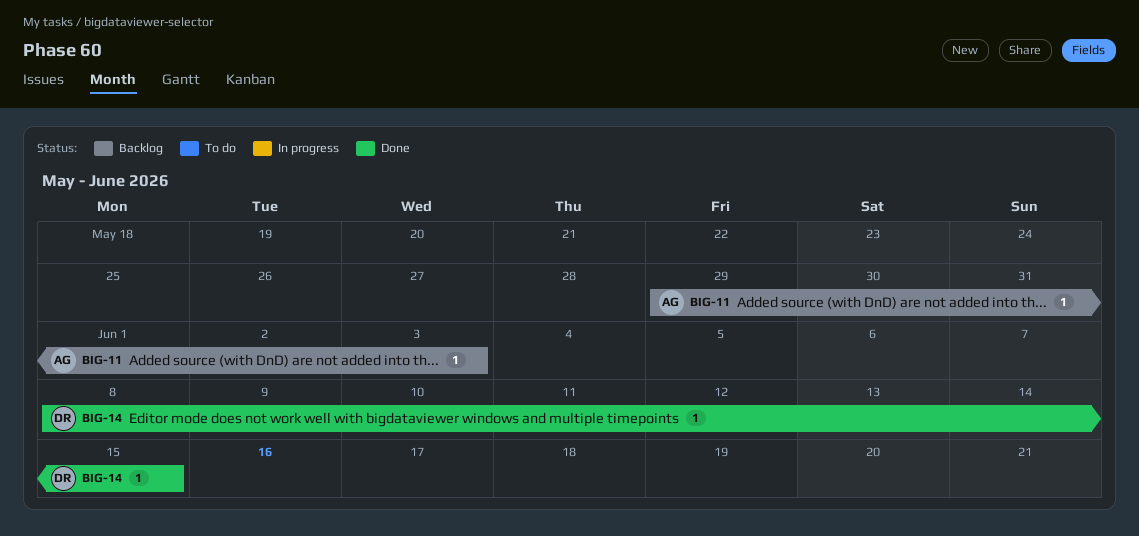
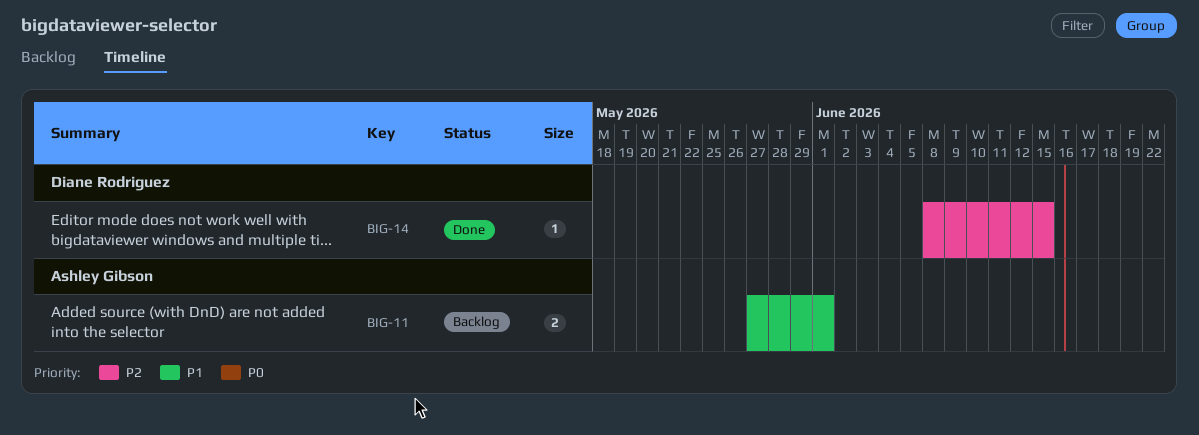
BIG-11, estimate: 1 -> 2
BIG-11, start: May 29 -> May 27
BIG-11, due: Jun 3 -> Jun 1

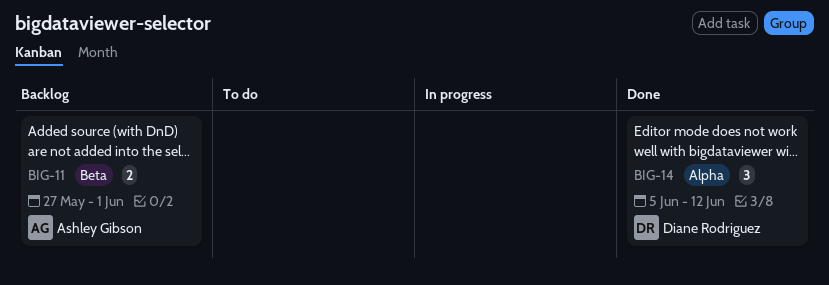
BIG-14, estimate: 1 -> 3
BIG-14, start: Jun 8 -> Jun 5
BIG-14, due: Jun 15 -> Jun 12

